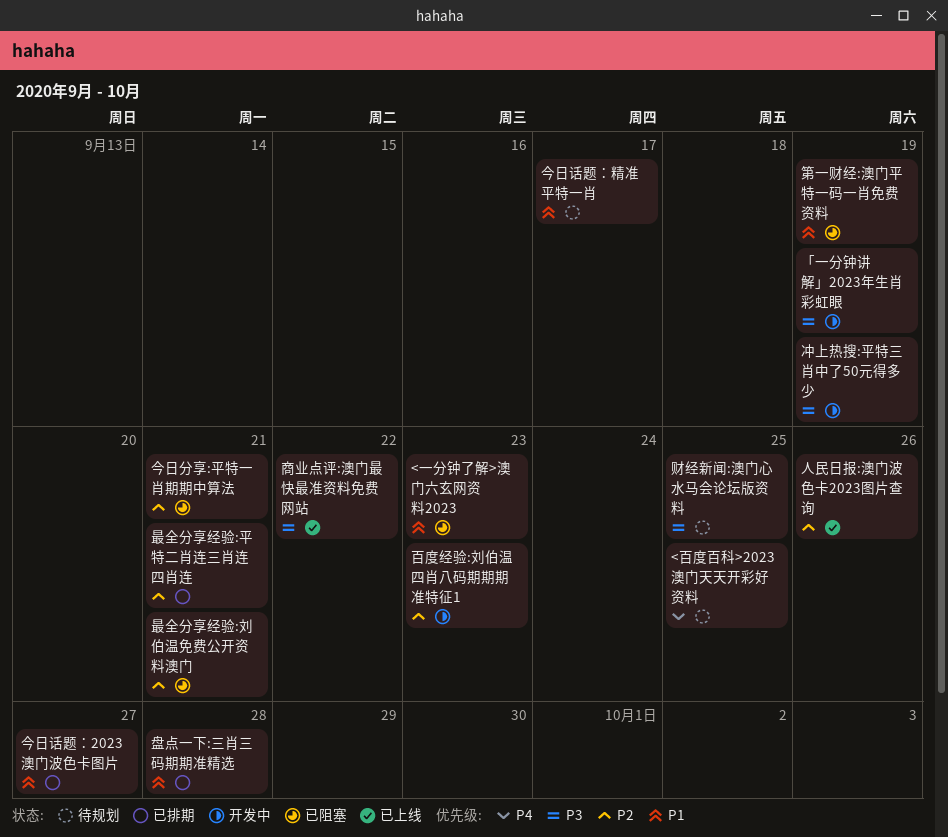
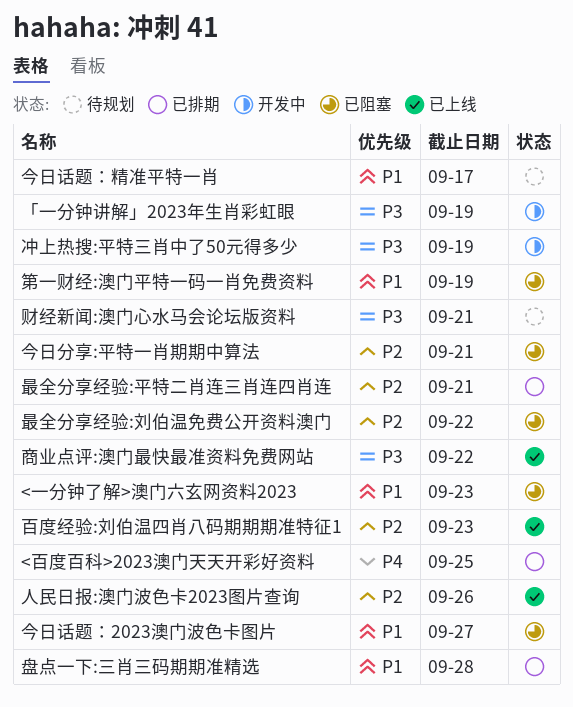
<百度百科>2023澳门天天开彩好资料, status: 待规划 -> 已排期
今日话题：2023澳门波色卡图片, status: 已排期 -> 已阻塞
最全分享经验:刘伯温免费公开资料澳门, due: Sep 21 -> Sep 22
百度经验:刘伯温四肖八码期期期准特征1, status: 开发中 -> 已上线
财经新闻:澳门心水马会论坛版资料, due: Sep 25 -> Sep 21

